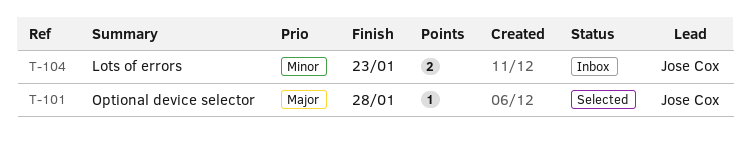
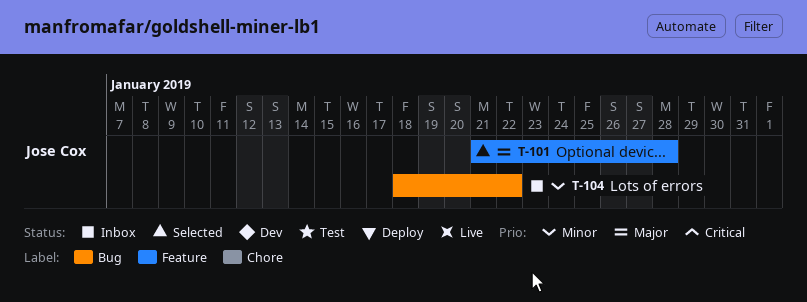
T-104, due: Jan 23 -> Jan 22

